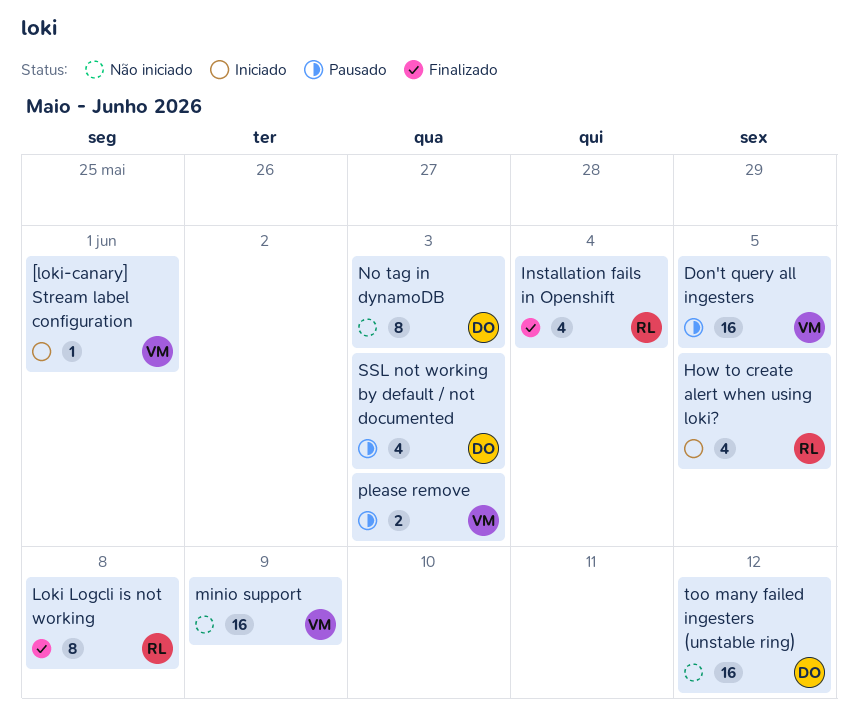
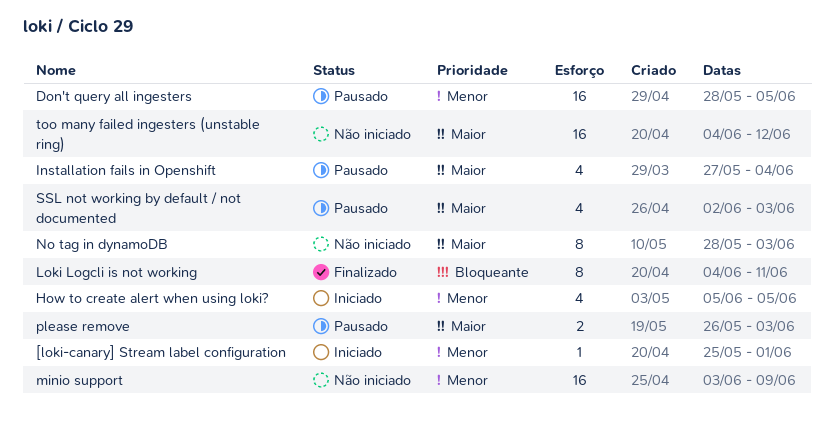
Installation fails in Openshift, status: Finalizado -> Pausado
Loki Logcli is not working, due: Jun 8 -> Jun 11

